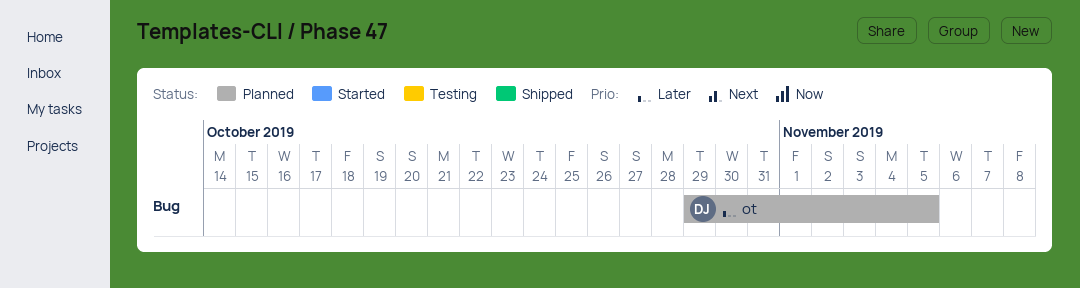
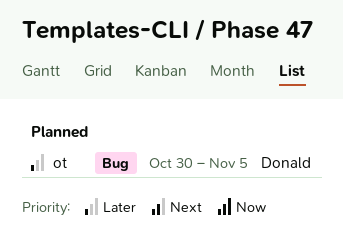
ot, start: Oct 29 -> Oct 30

